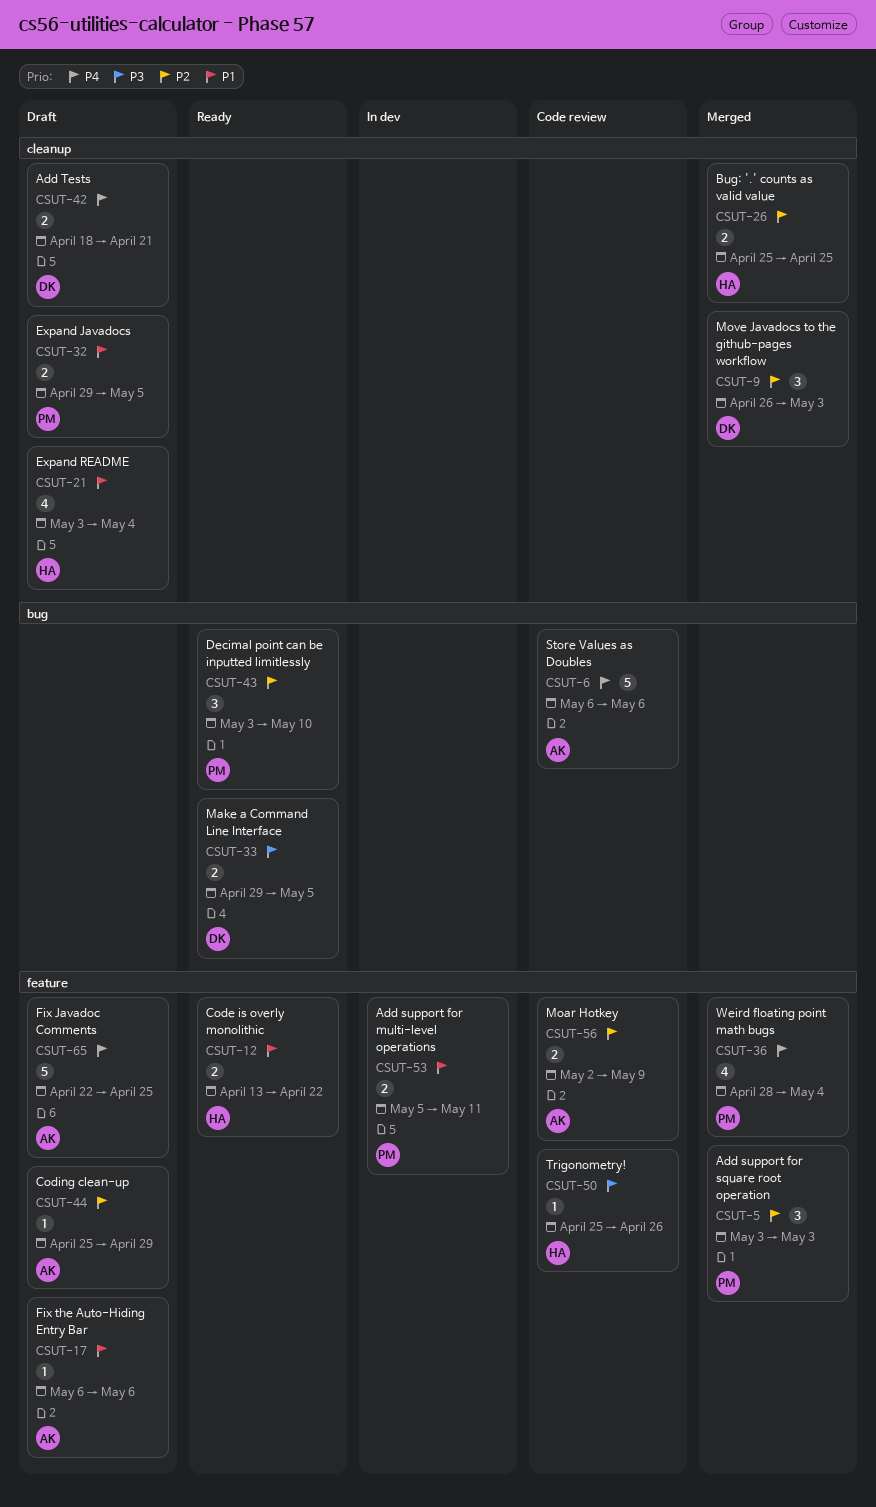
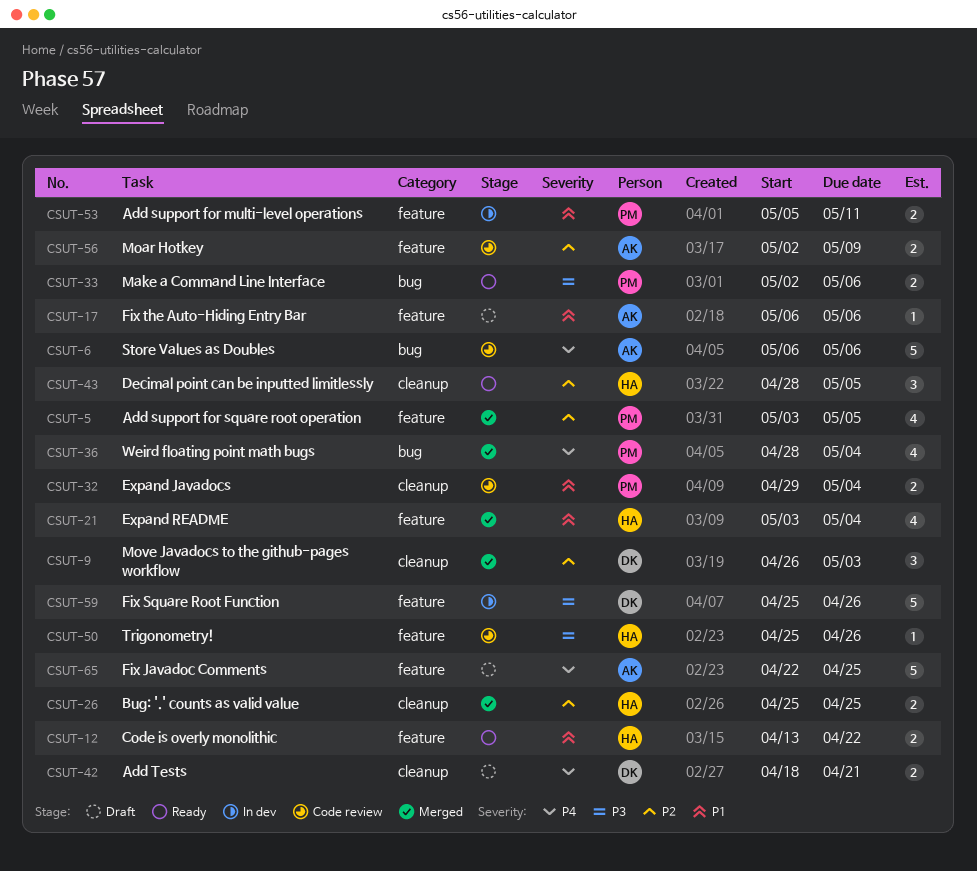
CSUT-5, estimate: 3 -> 4
CSUT-5, due: May 3 -> May 5
CSUT-21, status: Draft -> Merged
CSUT-21, label: cleanup -> feature
CSUT-32, status: Draft -> Code review
CSUT-32, due: May 5 -> May 4
CSUT-33, owner: DK -> PM
CSUT-33, start: Apr 29 -> May 2
CSUT-33, due: May 5 -> May 6
CSUT-36, label: feature -> bug
CSUT-43, owner: PM -> HA
CSUT-43, label: bug -> cleanup
CSUT-43, start: May 3 -> Apr 28
CSUT-43, due: May 10 -> May 5
CSUT-44: present -> none
CSUT-59: none -> present

